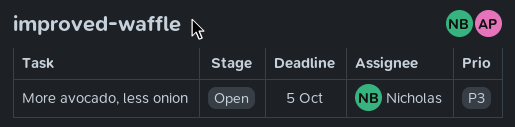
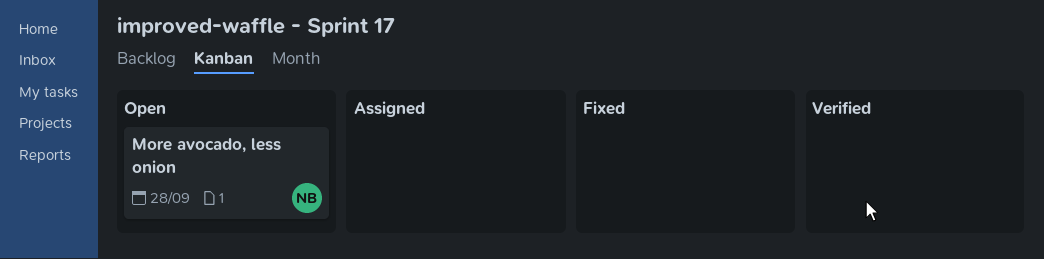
More avocado, less onion, due: Oct 5 -> Sep 28

